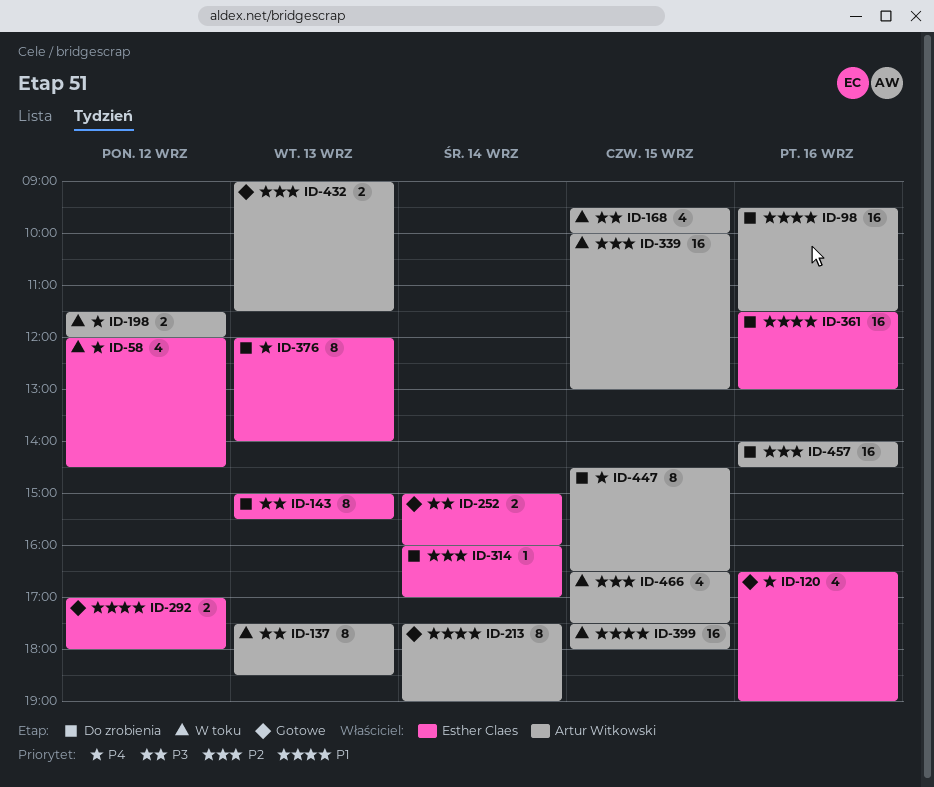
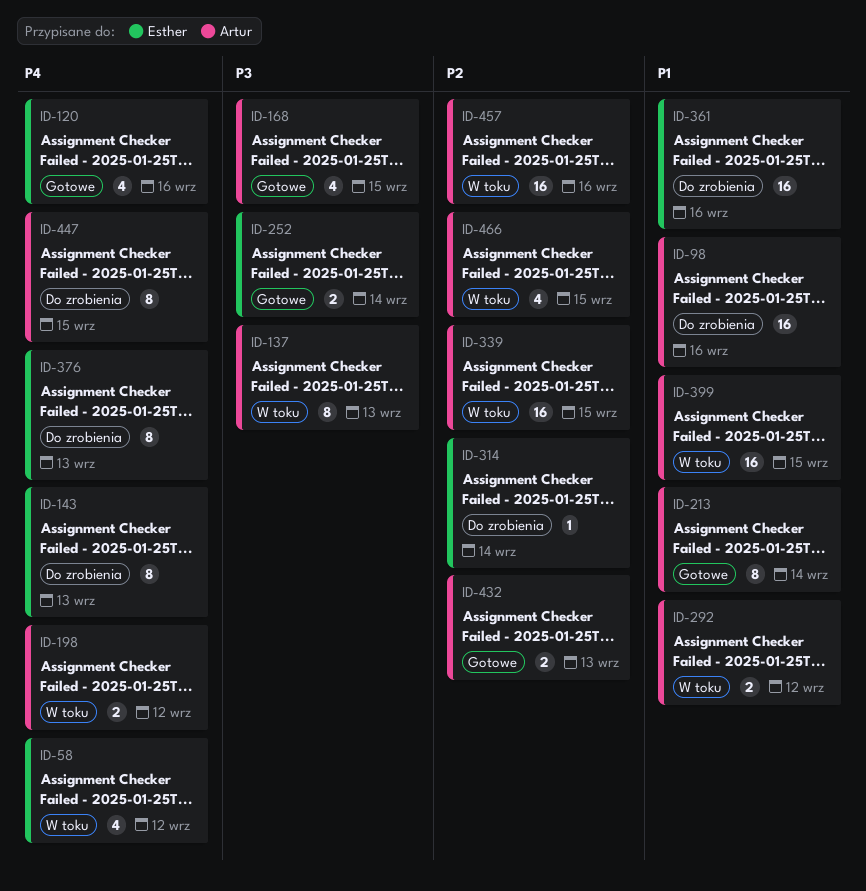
ID-143, priority: P3 -> P4
ID-168, status: W toku -> Gotowe
ID-292, status: Gotowe -> W toku
ID-292, owner: Esther Claes -> Artur Witkowski
ID-457, status: Do zrobienia -> W toku

